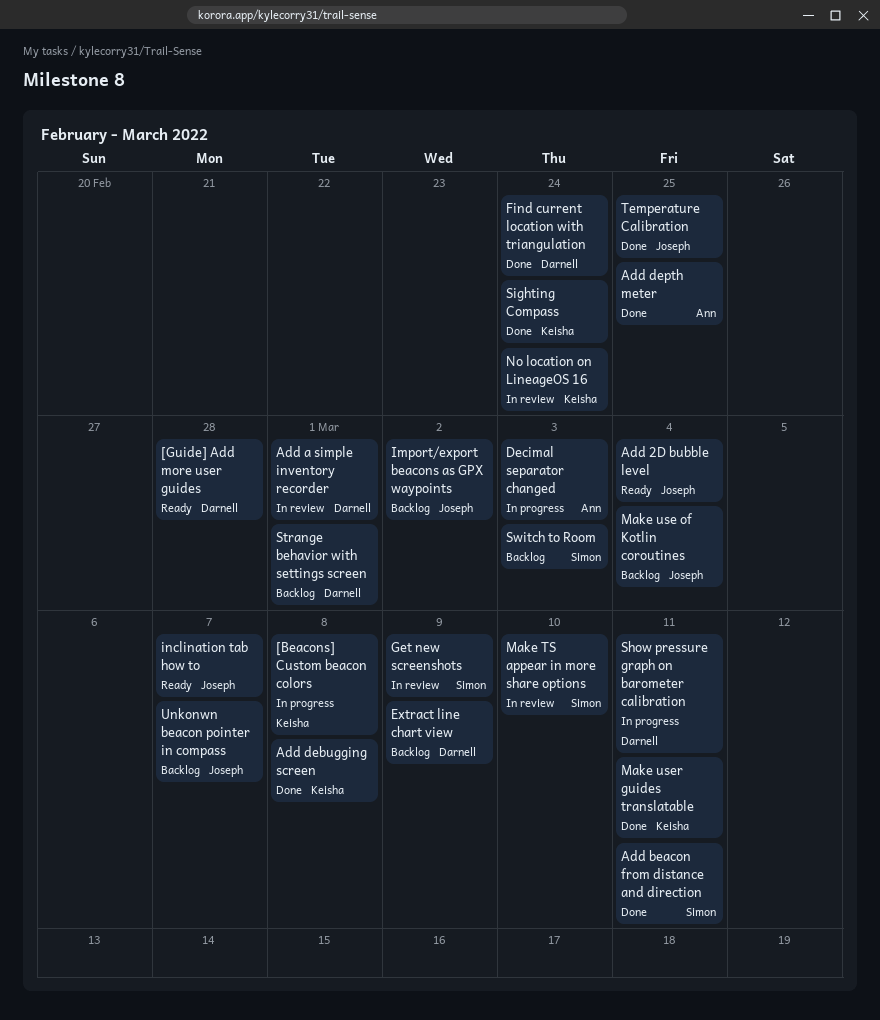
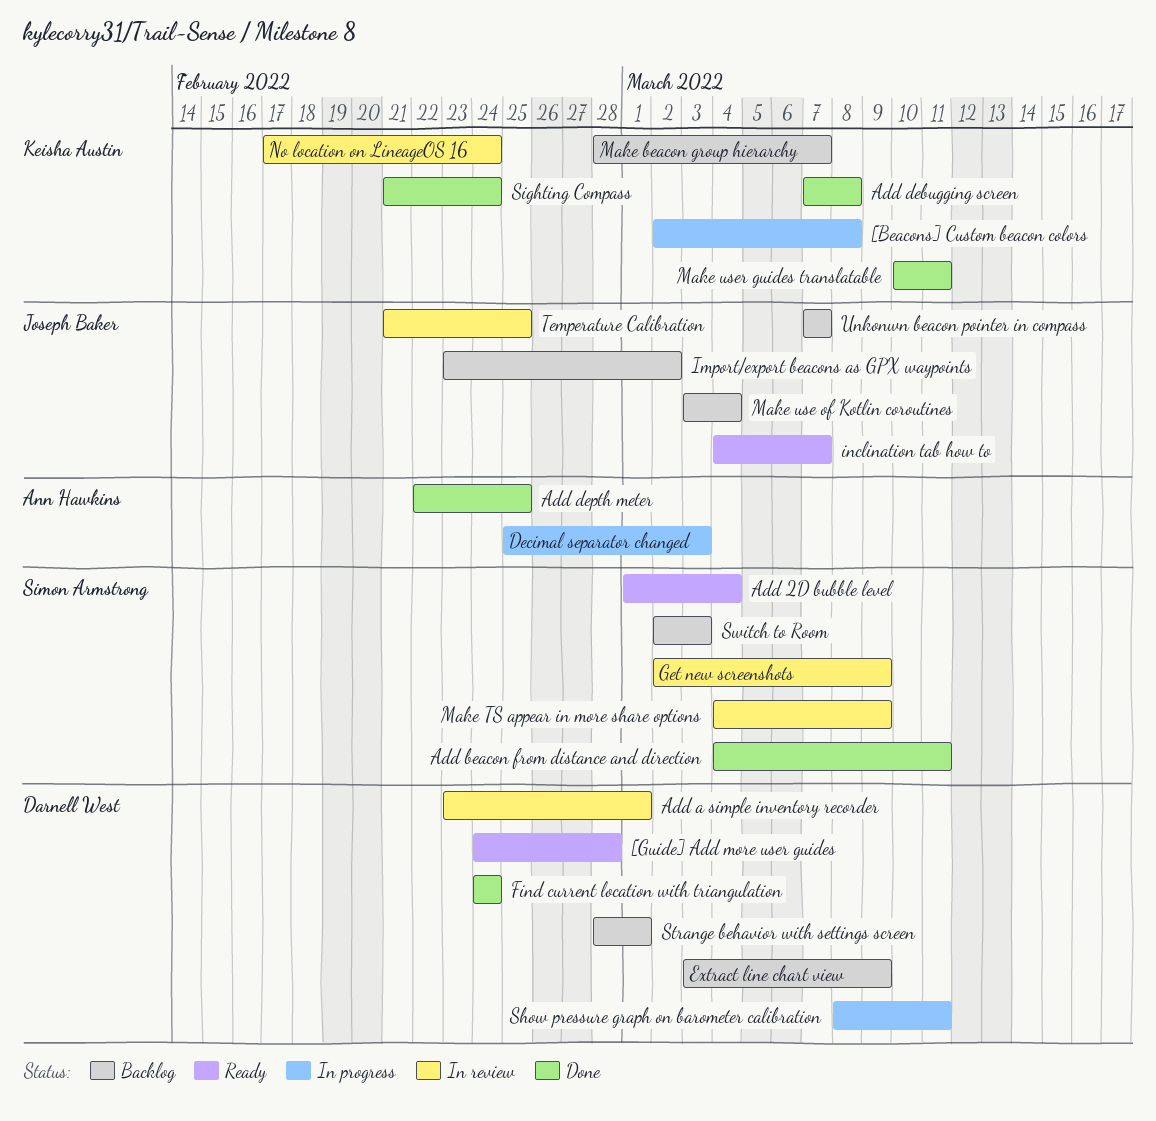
Add 2D bubble level, owner: Joseph Baker -> Simon Armstrong
Make beacon group hierarchy: none -> present
Make TS appear in more share options, due: Mar 10 -> Mar 9
Temperature Calibration, status: Done -> In review

